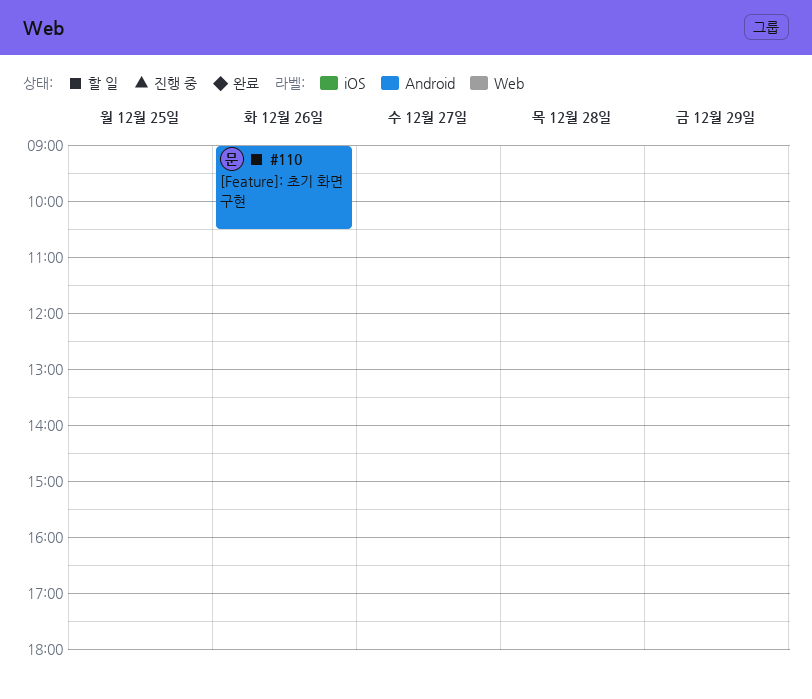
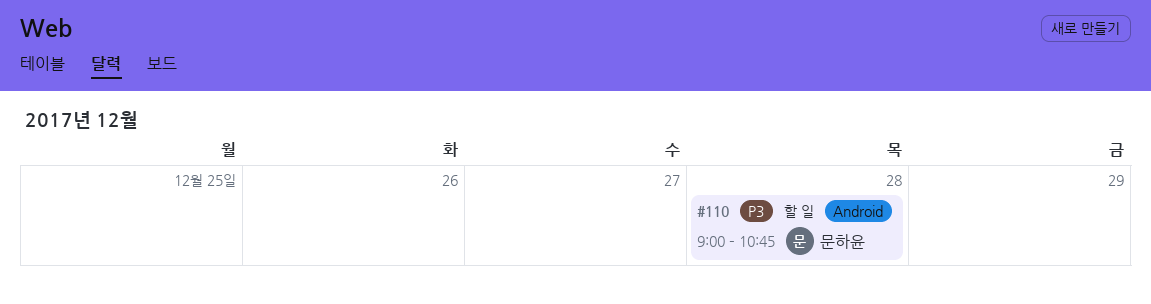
#110, day: Dec 26 -> Dec 28
#110, ends: 10:30 -> 10:45

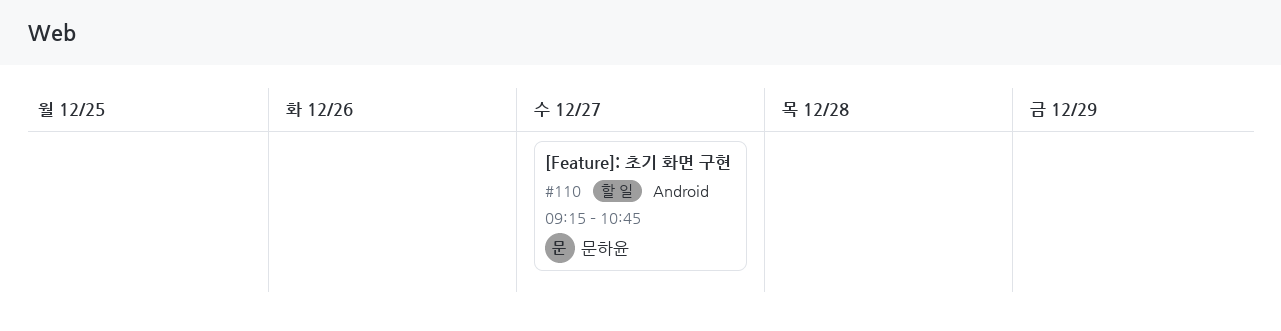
#110, day: Dec 28 -> Dec 27
#110, begins: 09:00 -> 09:15

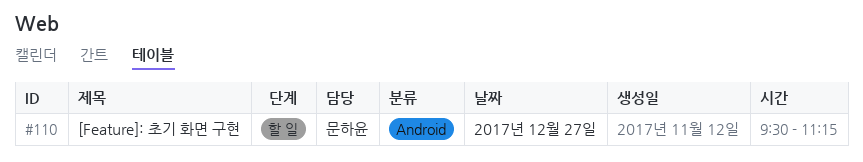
#110, begins: 09:15 -> 09:30
#110, ends: 10:45 -> 11:15

